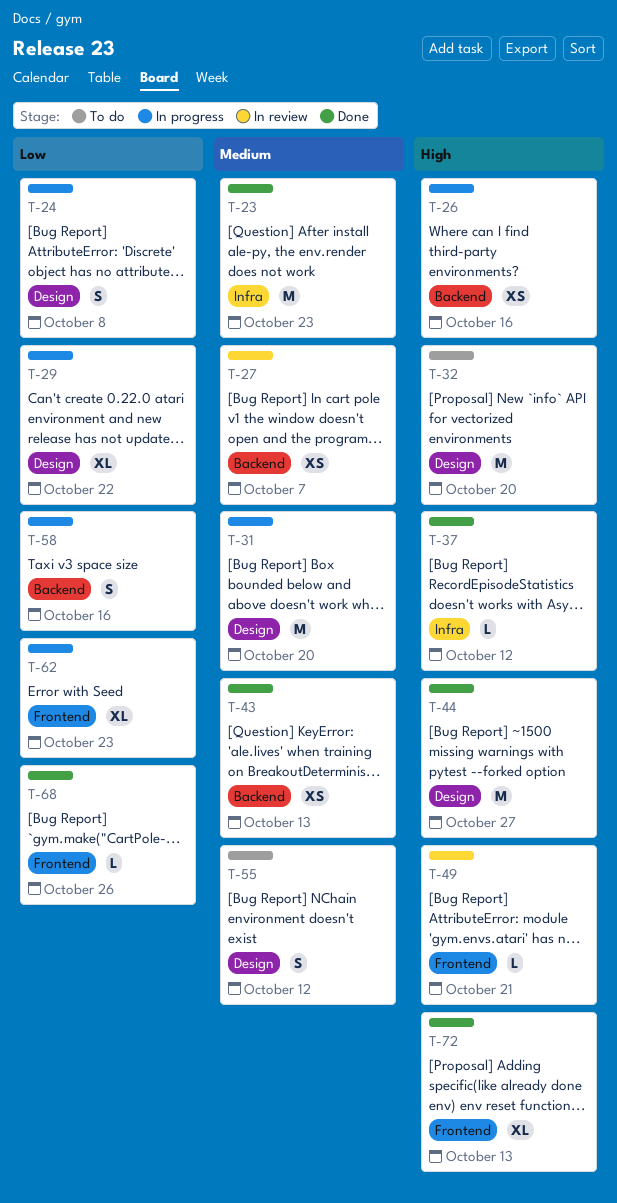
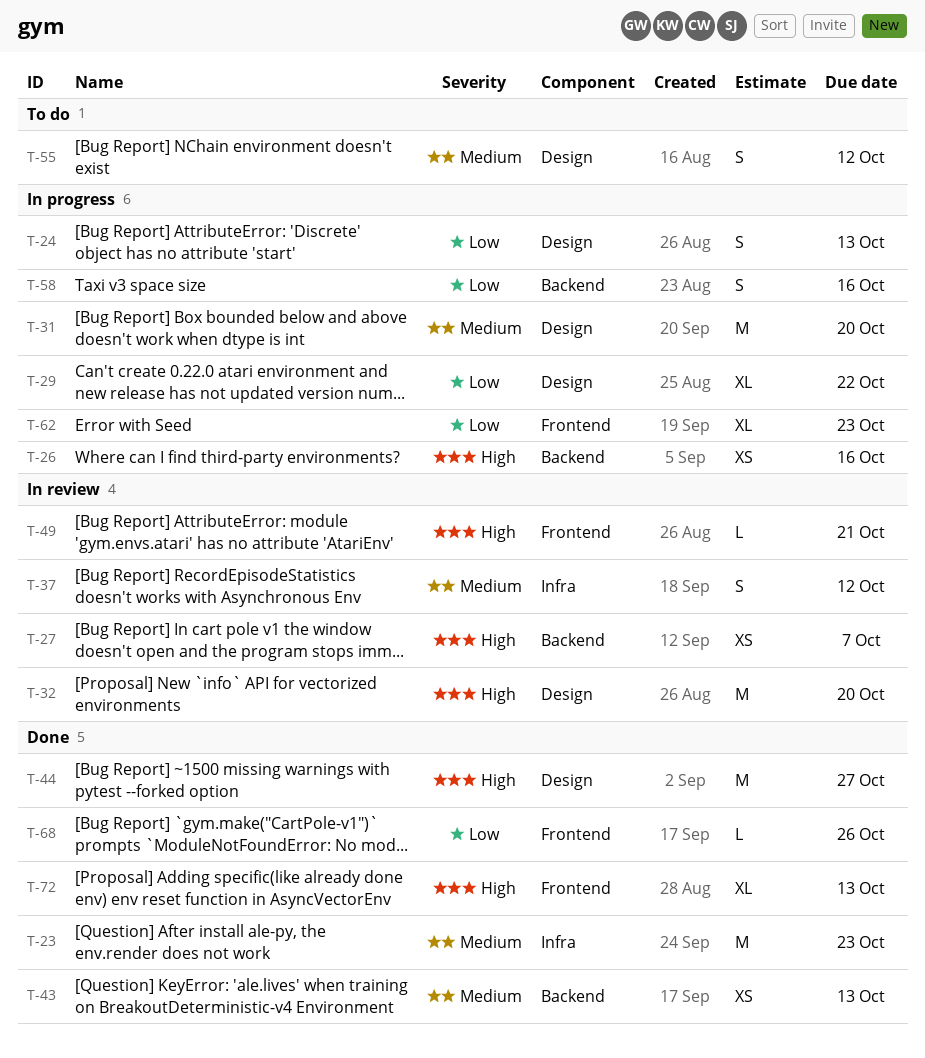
T-24, due: Oct 8 -> Oct 13
T-27, priority: Medium -> High
T-32, status: To do -> In review
T-37, status: Done -> In review
T-37, priority: High -> Medium
T-37, estimate: L -> S

